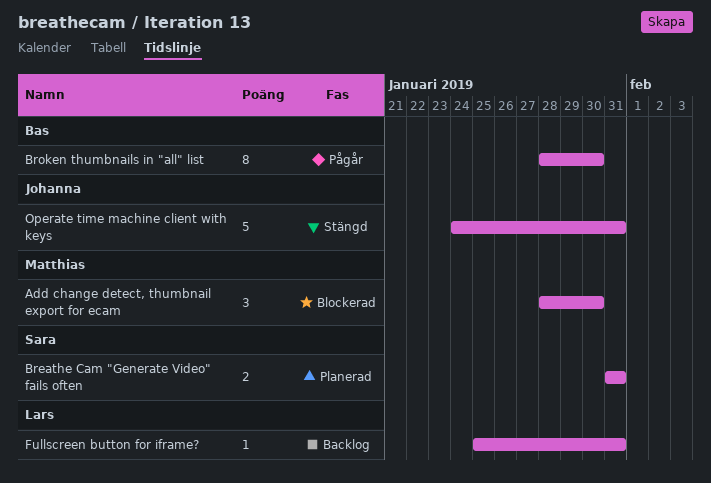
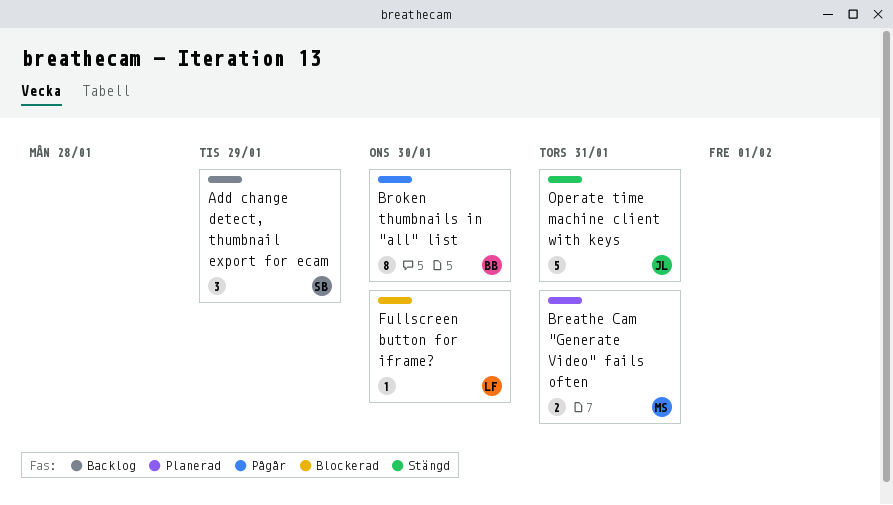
Add change detect, thumbnail export for ecam, status: Blockerad -> Backlog
Add change detect, thumbnail export for ecam, owner: Matthias -> Sara
Add change detect, thumbnail export for ecam, due: Jan 30 -> Jan 29
Breathe Cam "Generate Video" fails often, owner: Sara -> Matthias
Fullscreen button for iframe?, status: Backlog -> Blockerad
Fullscreen button for iframe?, due: Jan 31 -> Jan 30

